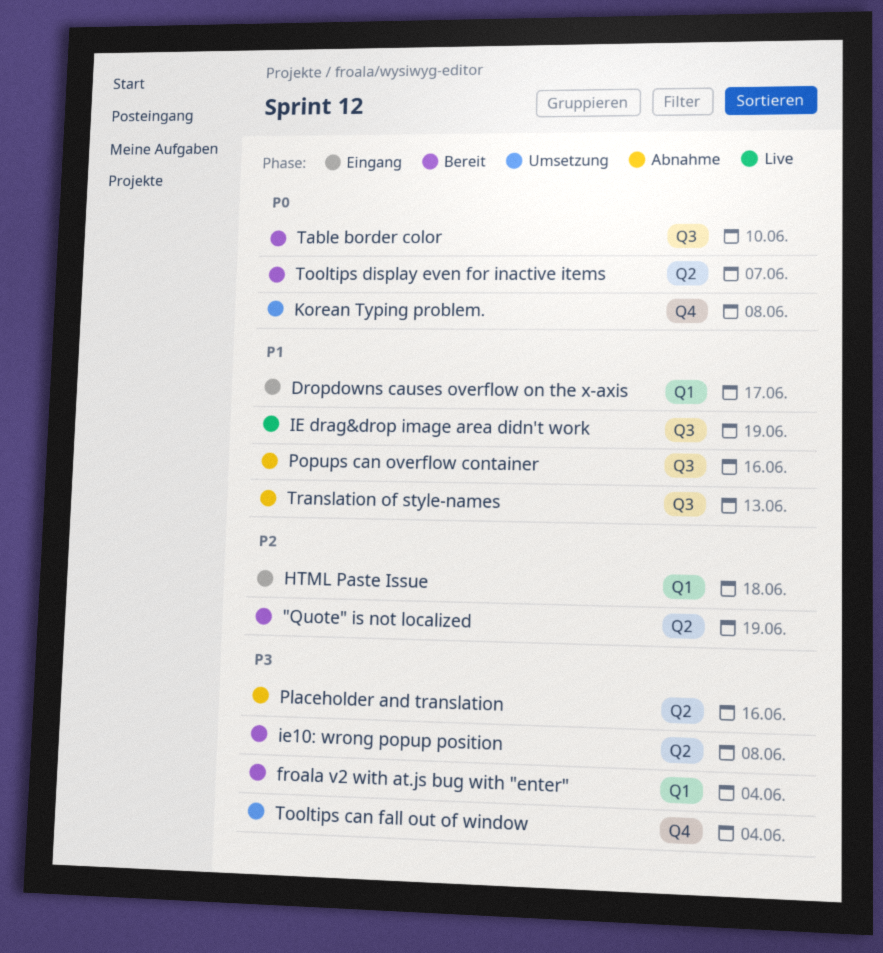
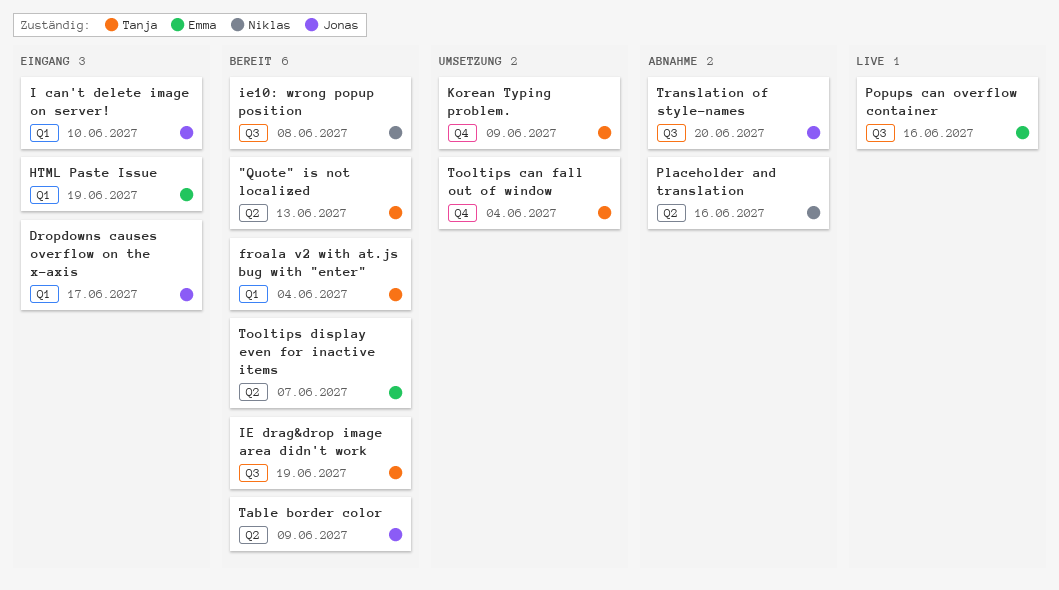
"Quote" is not localized, due: Jun 19 -> Jun 13
HTML Paste Issue, due: Jun 18 -> Jun 19
I can't delete image on server!: none -> present
IE drag&drop image area didn't work, status: Live -> Bereit
ie10: wrong popup position, label: Q2 -> Q3
Korean Typing problem., due: Jun 8 -> Jun 9
Popups can overflow container, status: Abnahme -> Live
Table border color, label: Q3 -> Q2
Table border color, due: Jun 10 -> Jun 9
Translation of style-names, due: Jun 13 -> Jun 20

